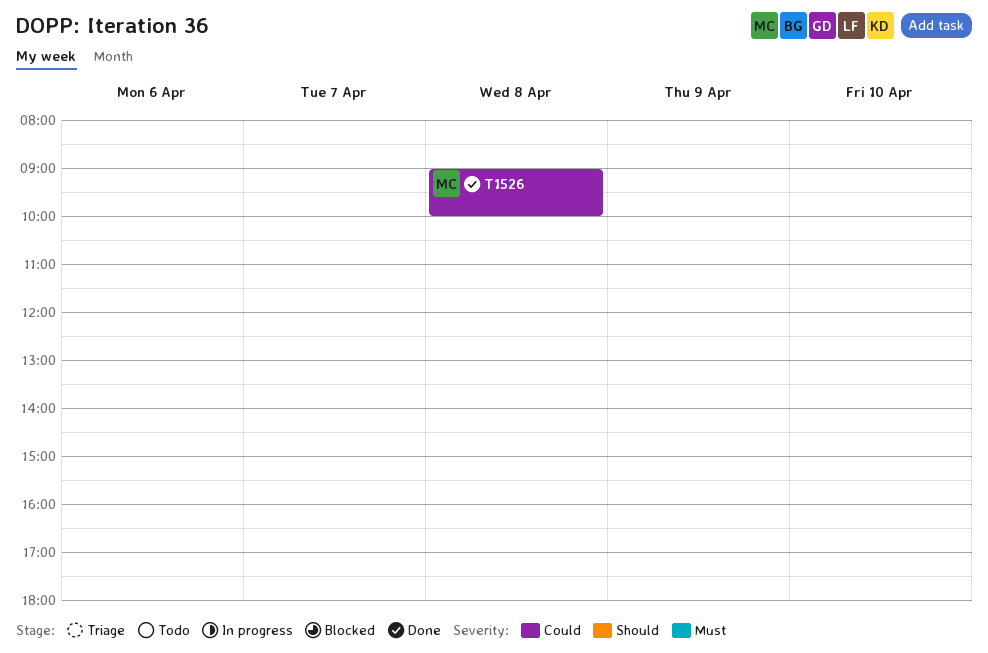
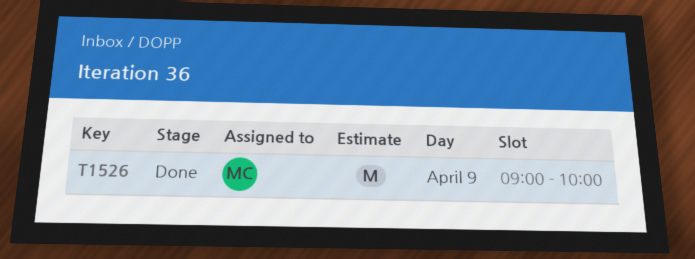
T1526, day: Apr 8 -> Apr 9

